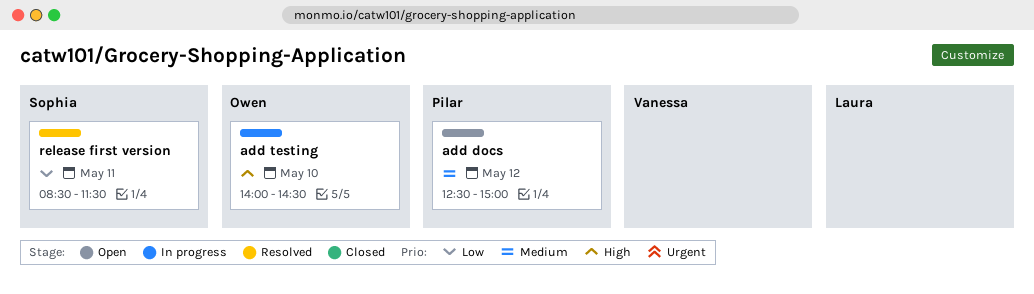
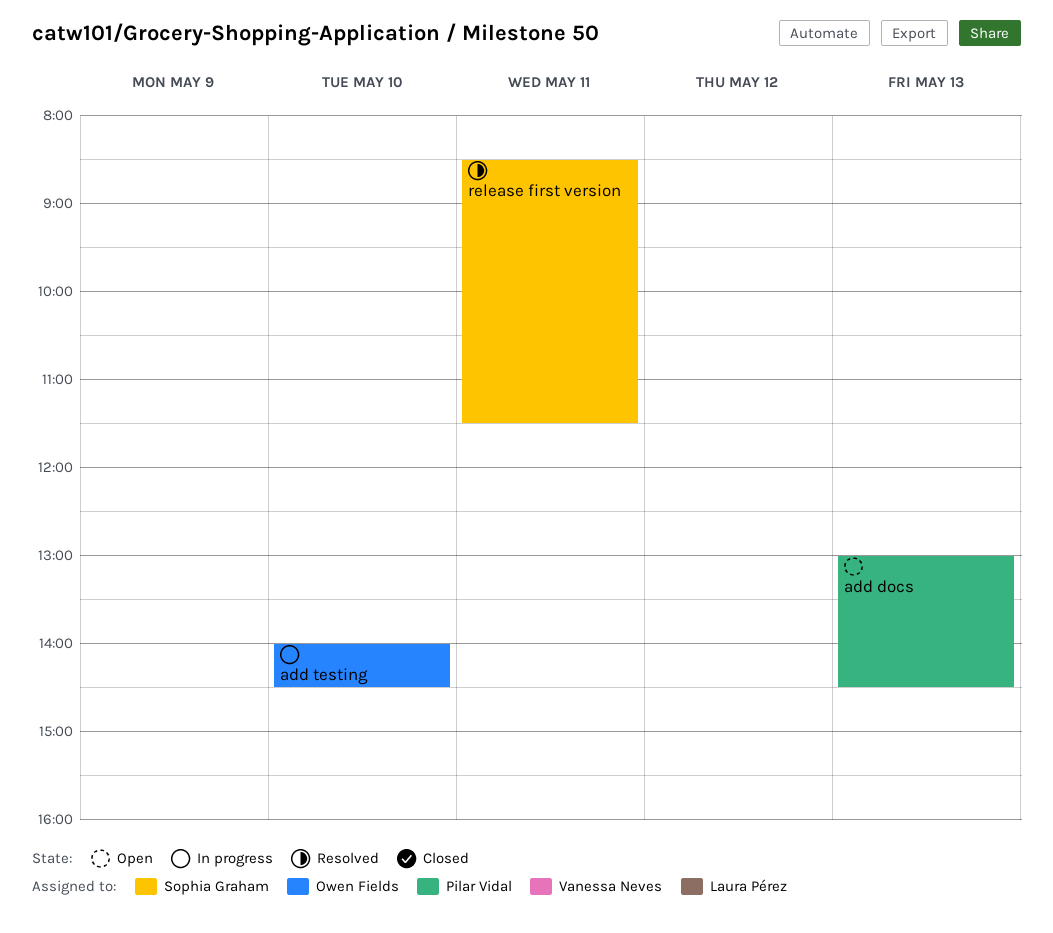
add docs, day: May 12 -> May 13
add docs, begins: 12:30 -> 13:00
add docs, ends: 15:00 -> 14:30

